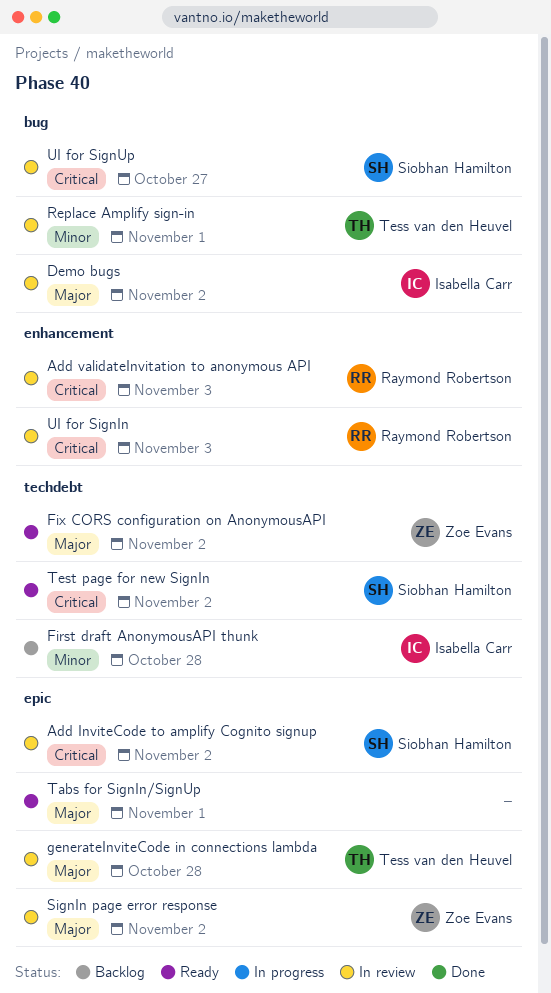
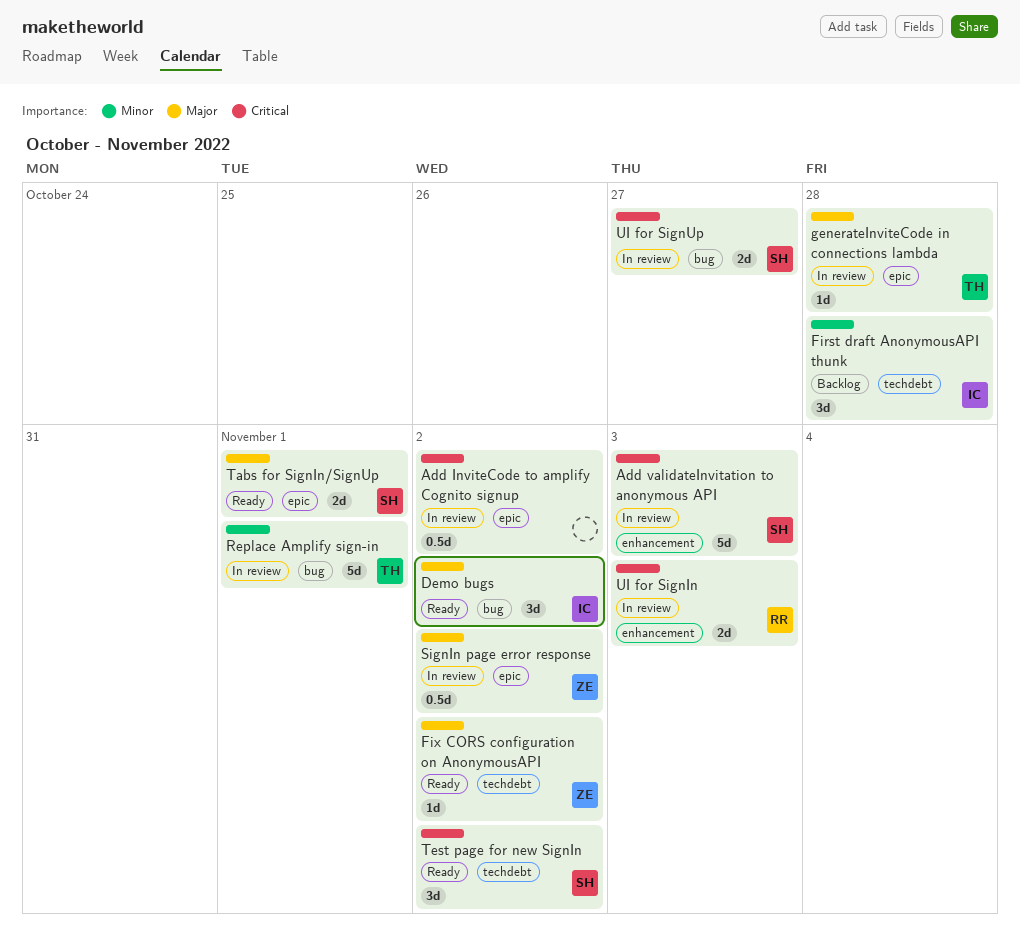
Add InviteCode to amplify Cognito signup, owner: Siobhan Hamilton -> none
Add validateInvitation to anonymous API, owner: Raymond Robertson -> Siobhan Hamilton
Demo bugs, status: In review -> Ready
Tabs for SignIn/SignUp, owner: none -> Siobhan Hamilton

